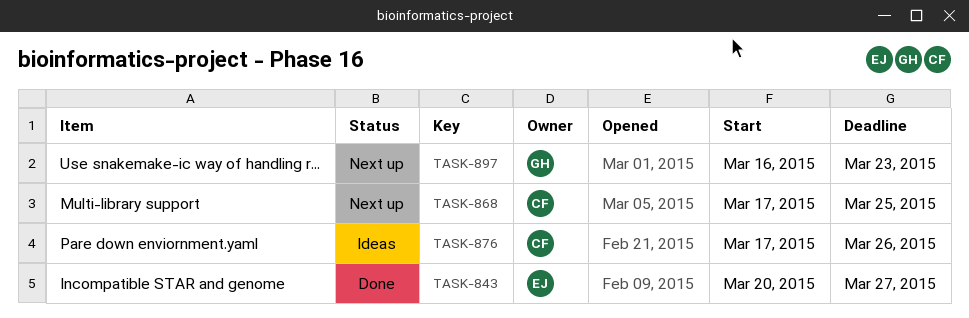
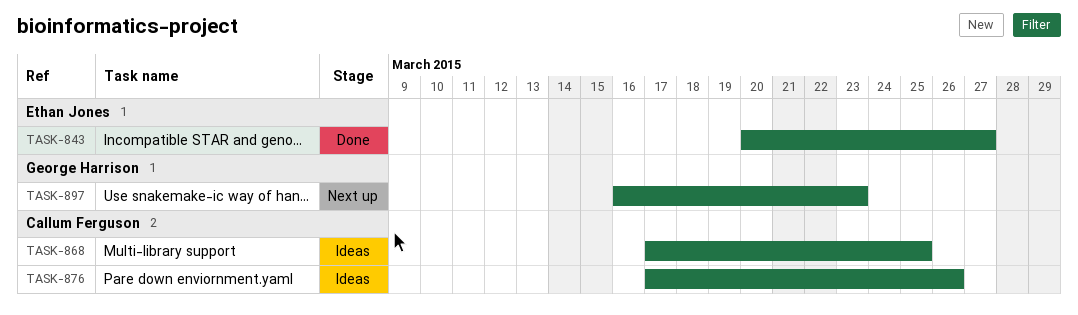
TASK-868, status: Next up -> Ideas

